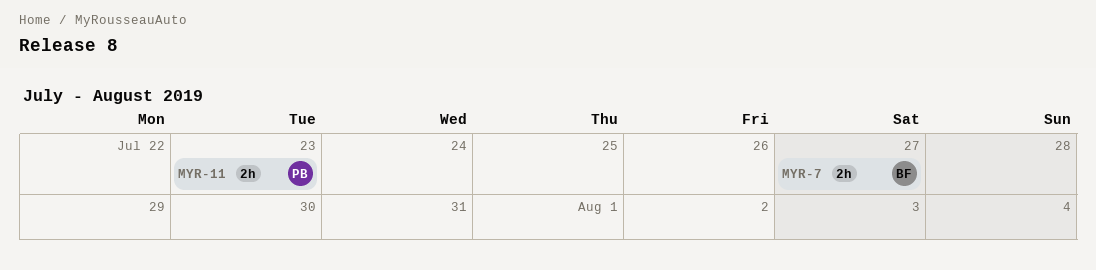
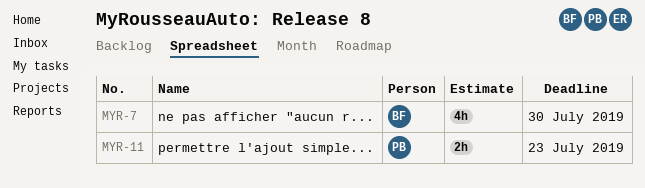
MYR-7, estimate: 2h -> 4h
MYR-7, due: Jul 27 -> Jul 30

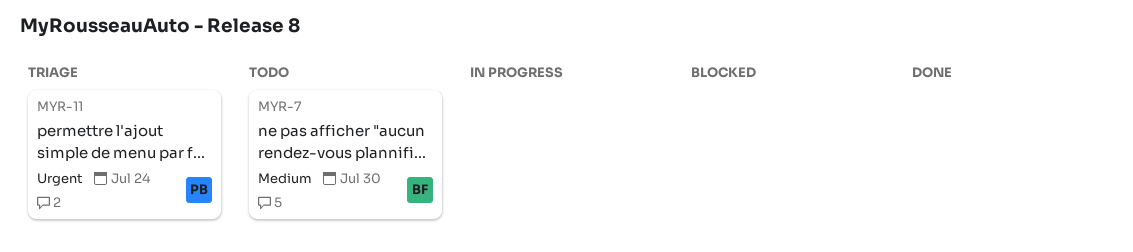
MYR-11, due: Jul 23 -> Jul 24

